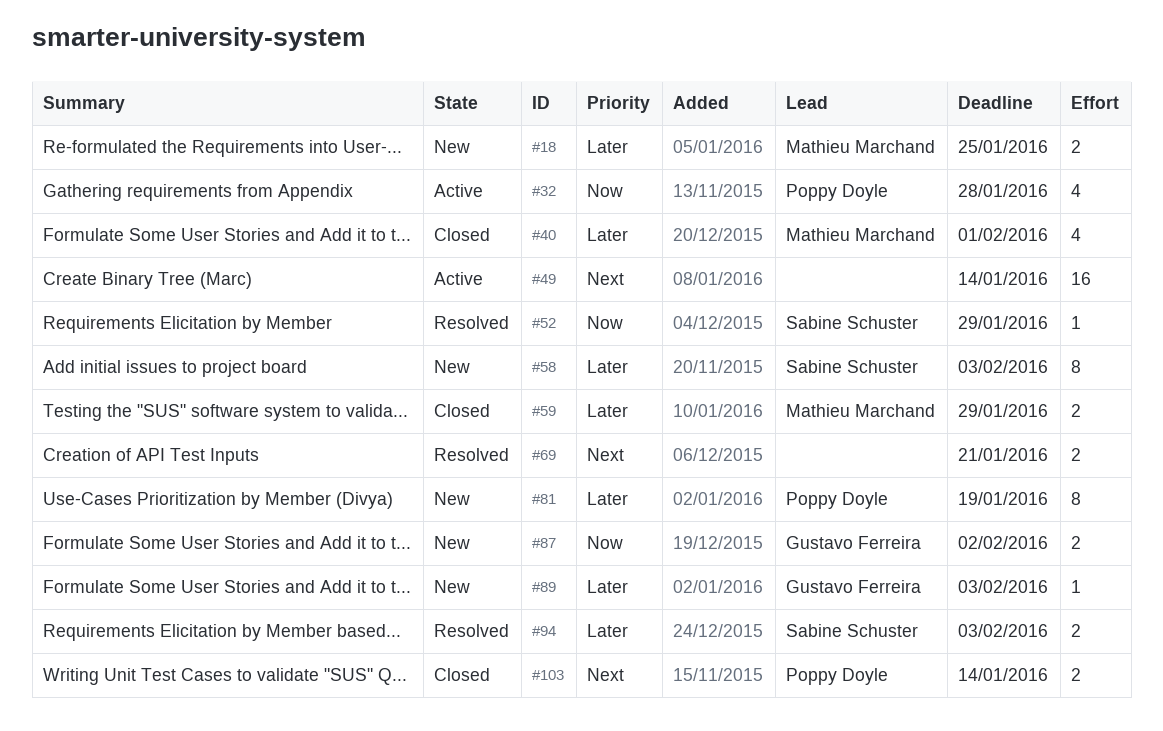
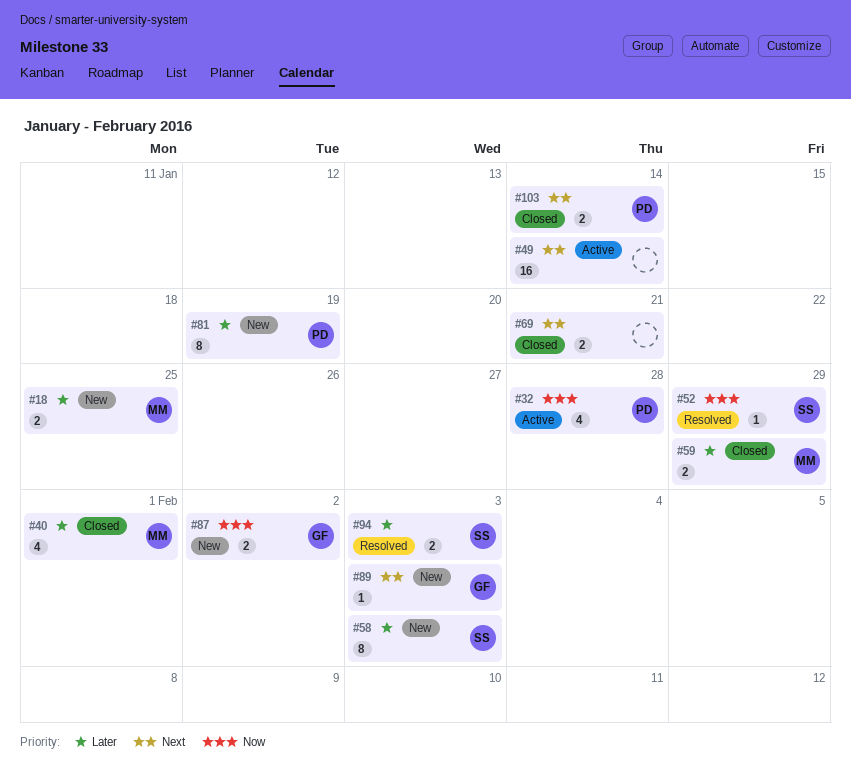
#69, status: Resolved -> Closed
#89, priority: Later -> Next

